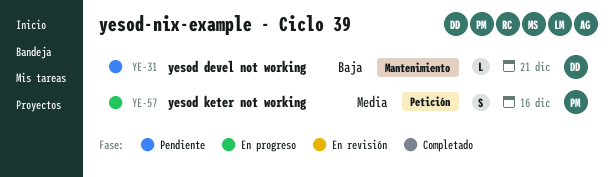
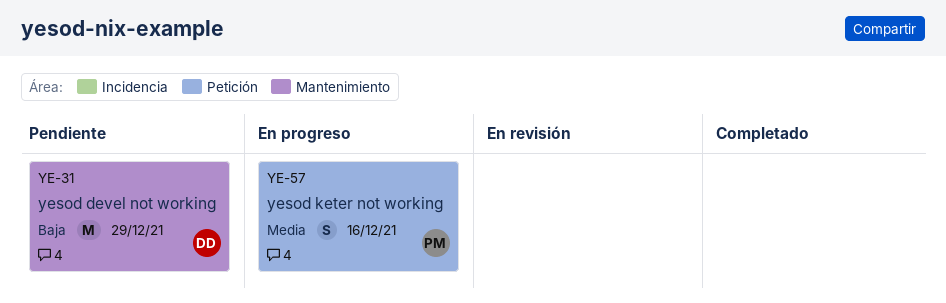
YE-31, estimate: L -> M
YE-31, due: Dec 21 -> Dec 29

